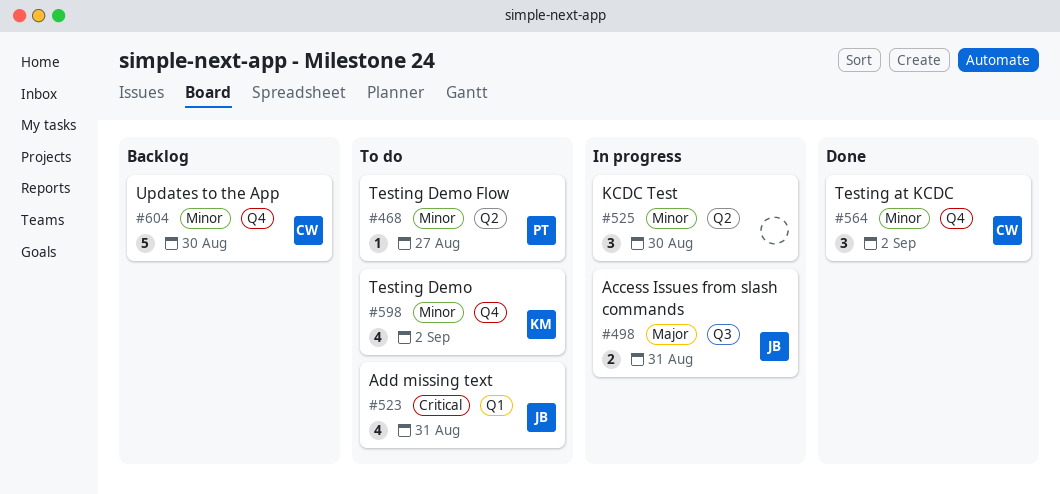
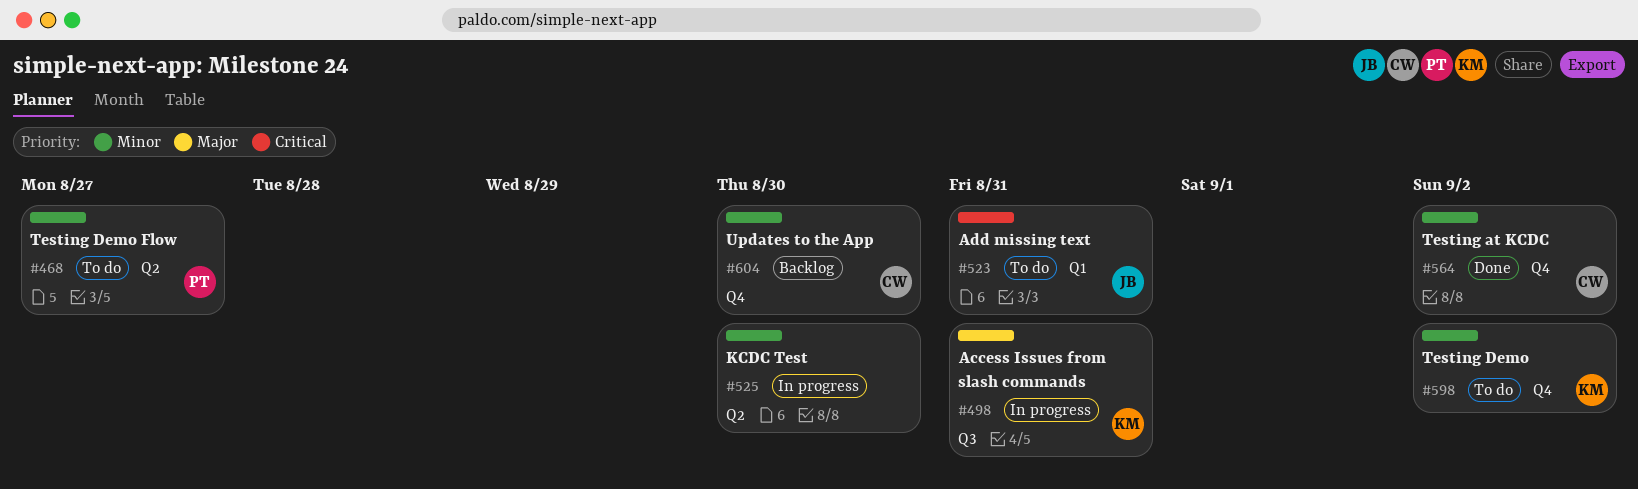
#498, owner: JB -> KM

